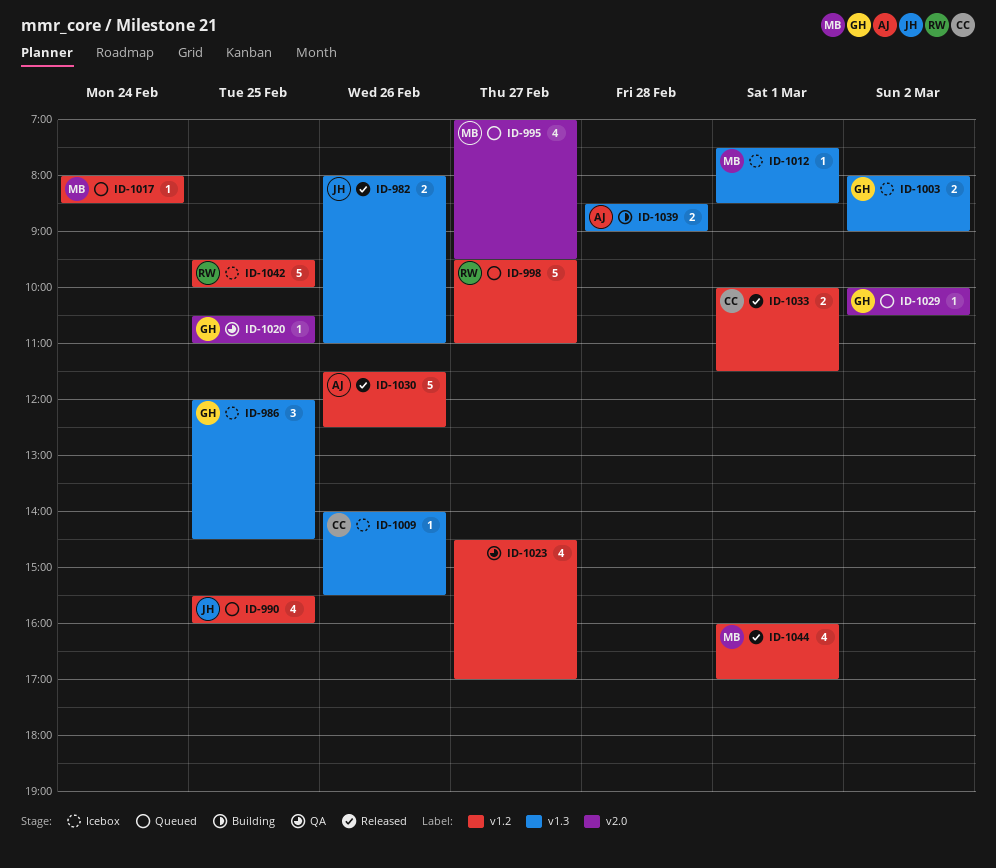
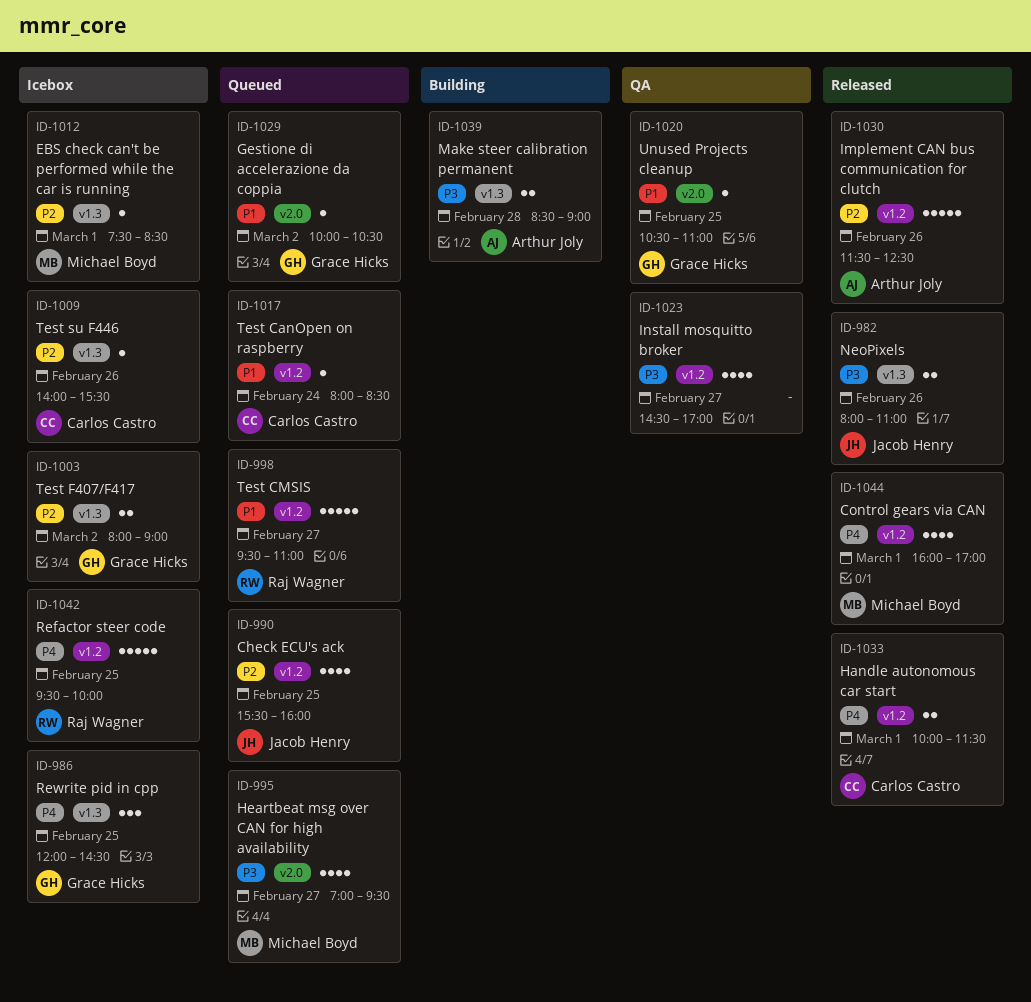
ID-1017, owner: Michael Boyd -> Carlos Castro

